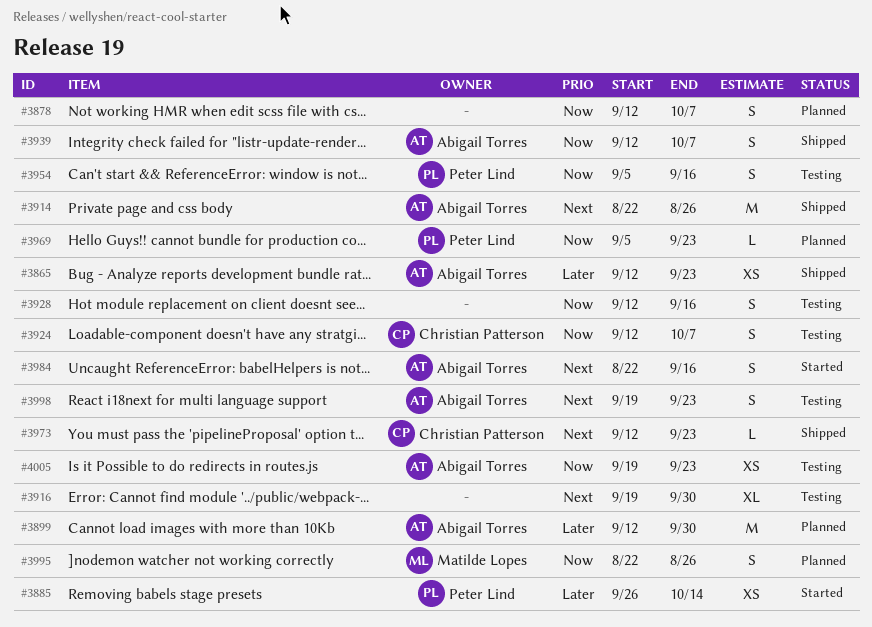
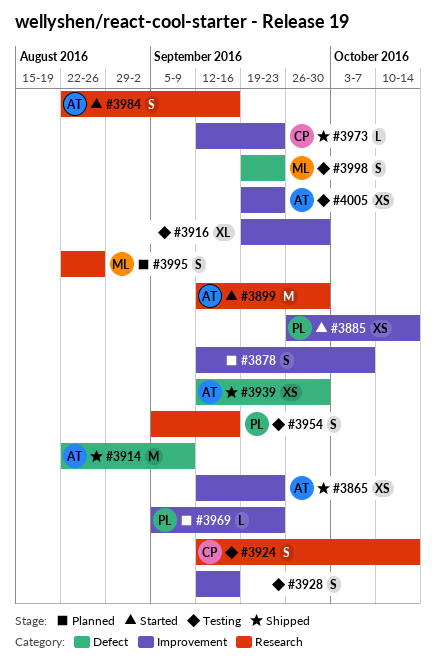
#3899, status: Planned -> Started
#3914, due: Aug 26 -> Sep 9
#3924, due: Oct 7 -> Oct 14
#3939, estimate: S -> XS
#3939, due: Oct 7 -> Sep 30
#3998, owner: Abigail Torres -> Matilde Lopes

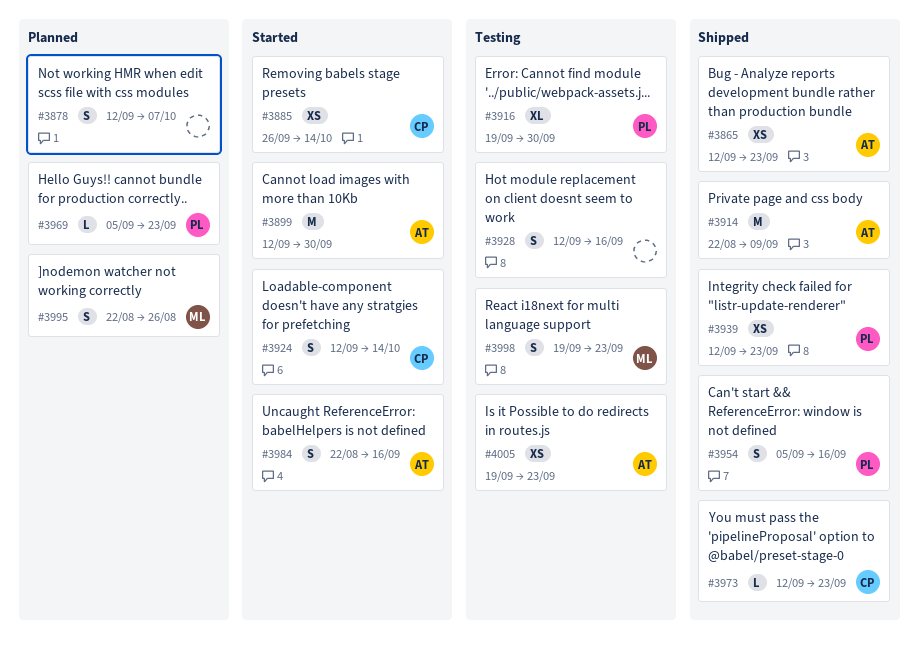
#3885, owner: PL -> CP
#3916, owner: none -> PL
#3924, status: Testing -> Started
#3939, owner: AT -> PL
#3939, due: Sep 30 -> Sep 23
#3954, status: Testing -> Shipped

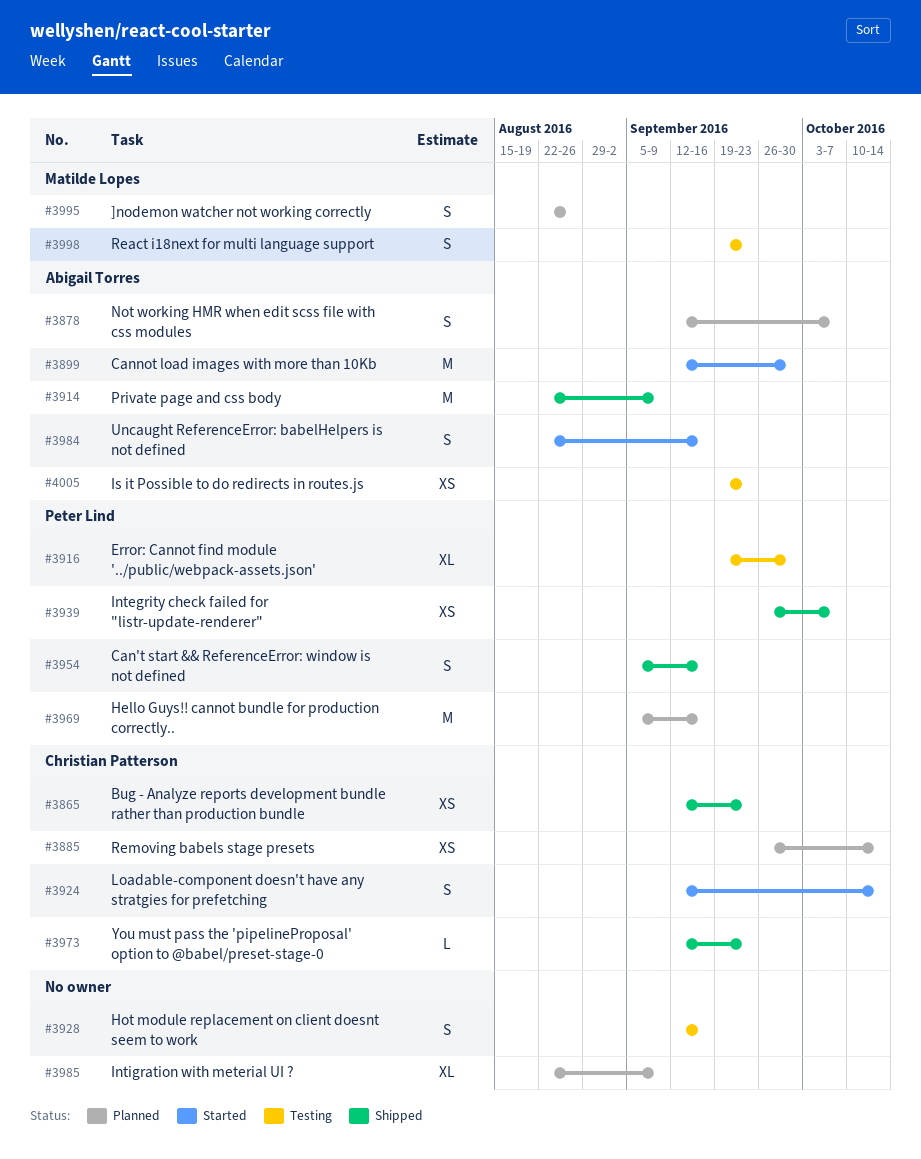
#3865, owner: Abigail Torres -> Christian Patterson
#3878, owner: none -> Abigail Torres
#3885, status: Started -> Planned
#3939, start: Sep 12 -> Sep 26
#3939, due: Sep 23 -> Oct 7
#3969, estimate: L -> M
#3969, due: Sep 23 -> Sep 16
#3985: none -> present

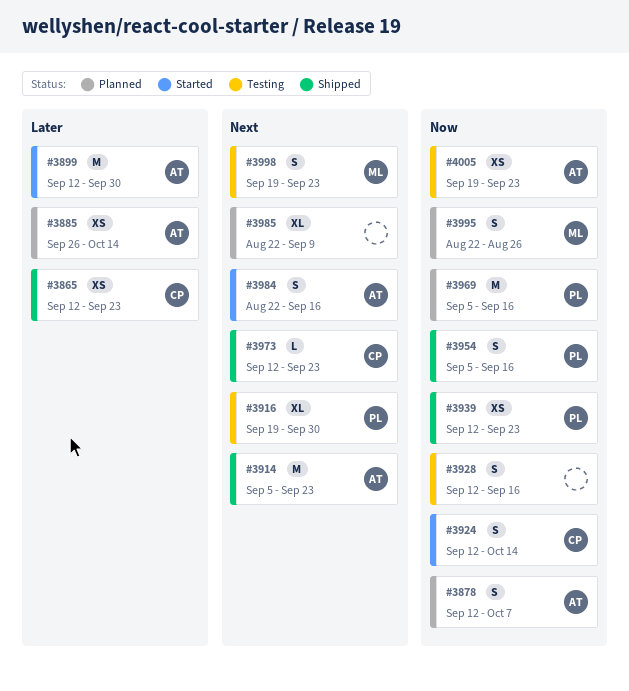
#3885, owner: Christian Patterson -> Abigail Torres
#3914, start: Aug 22 -> Sep 5
#3914, due: Sep 9 -> Sep 23
#3939, start: Sep 26 -> Sep 12
#3939, due: Oct 7 -> Sep 23

